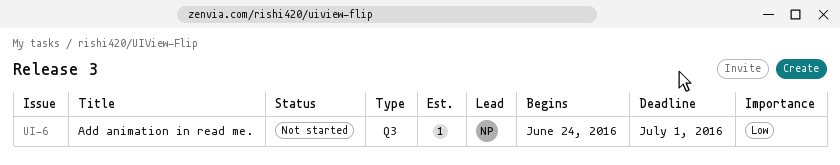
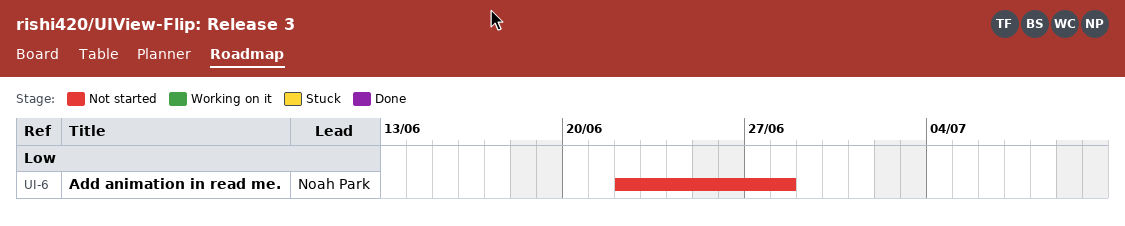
UI-6, start: Jun 24 -> Jun 22
UI-6, due: Jul 1 -> Jun 28

